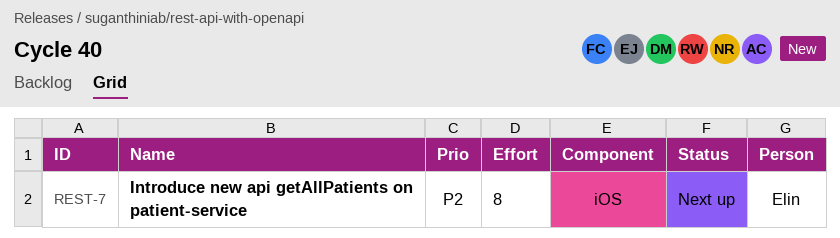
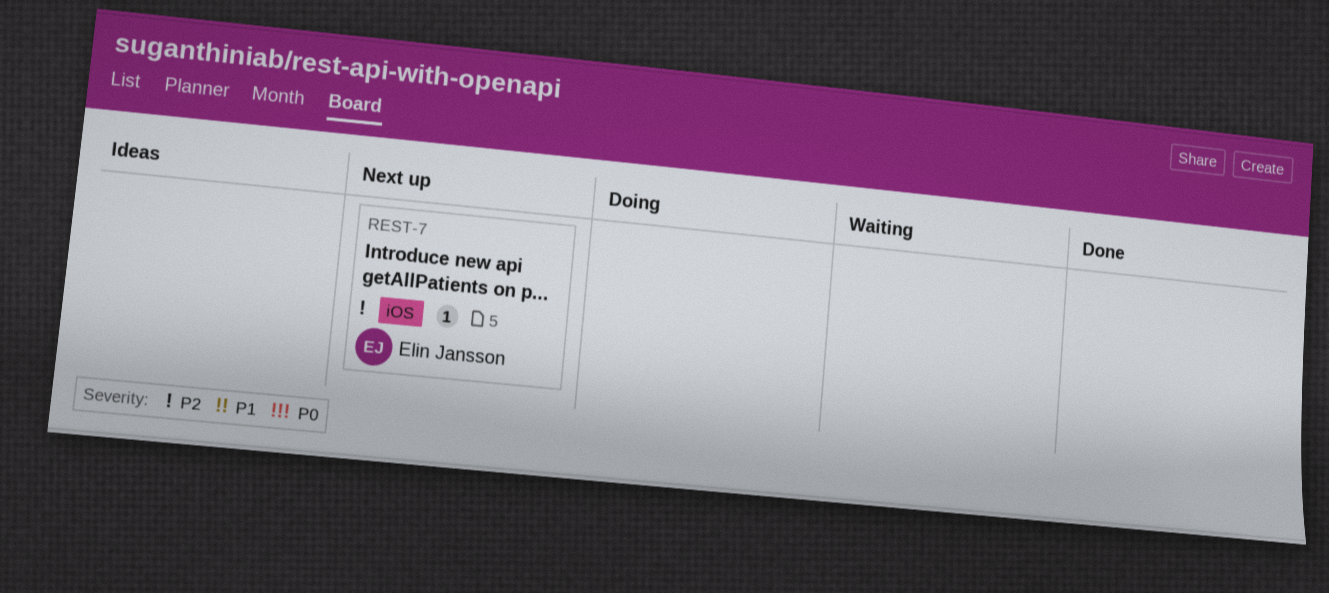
REST-7, estimate: 8 -> 1

